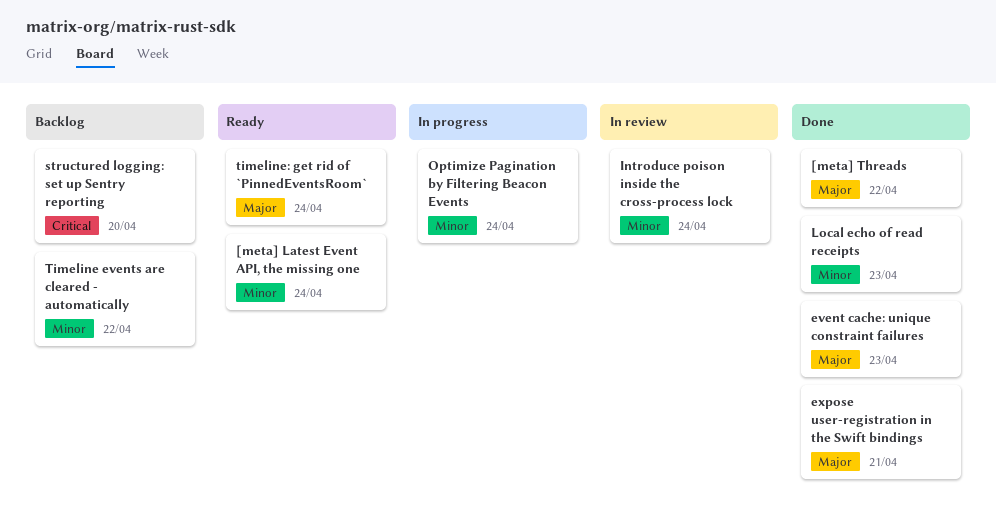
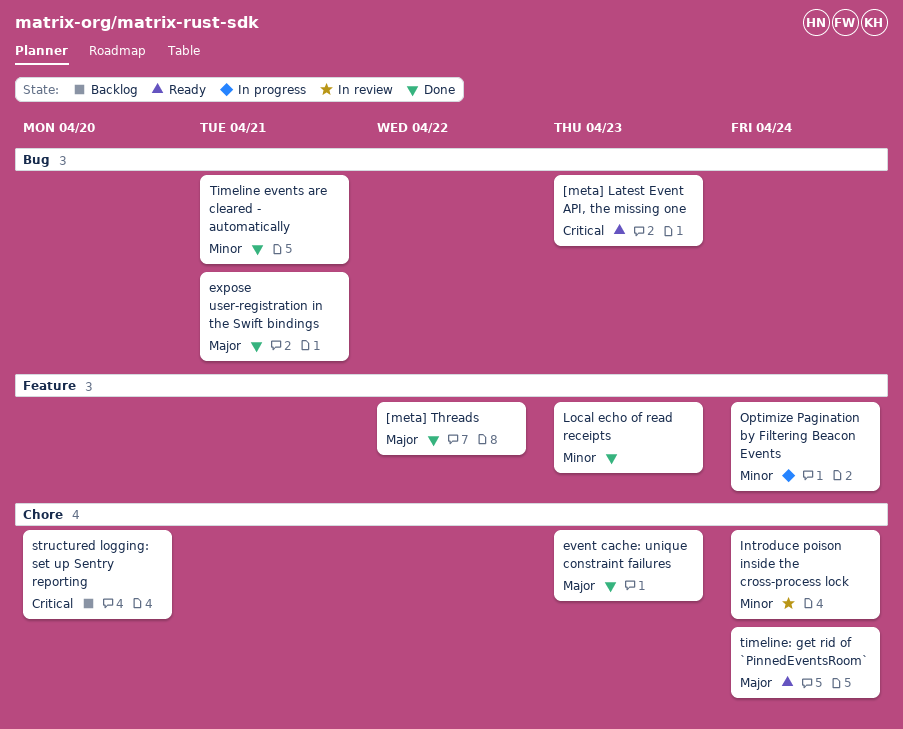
[meta] Latest Event API, the missing one, priority: Minor -> Critical
[meta] Latest Event API, the missing one, due: Apr 24 -> Apr 23
Timeline events are cleared - automatically, status: Backlog -> Done
Timeline events are cleared - automatically, due: Apr 22 -> Apr 21

